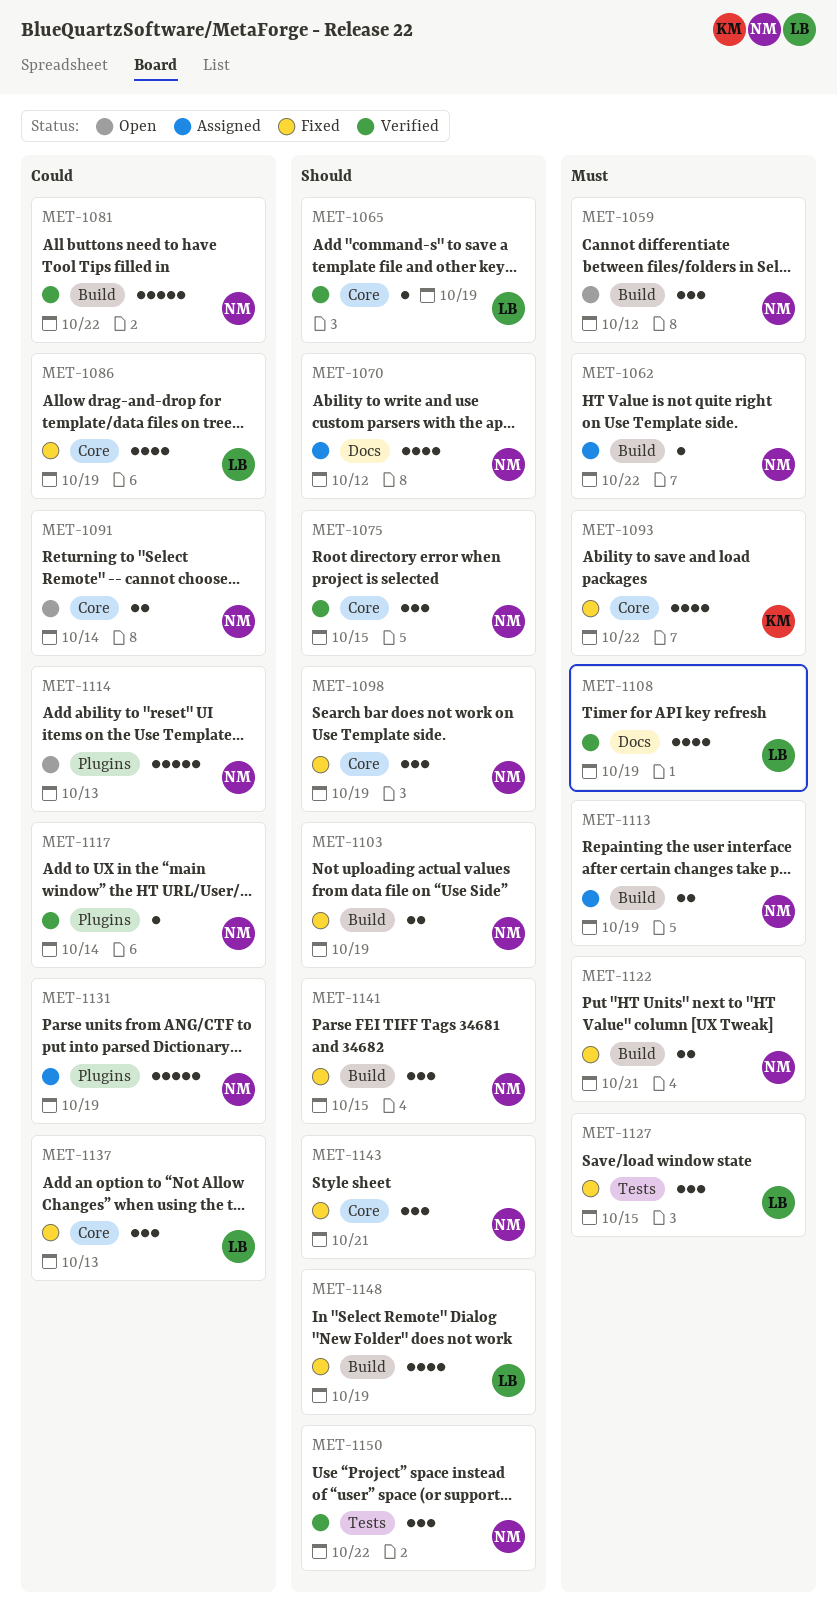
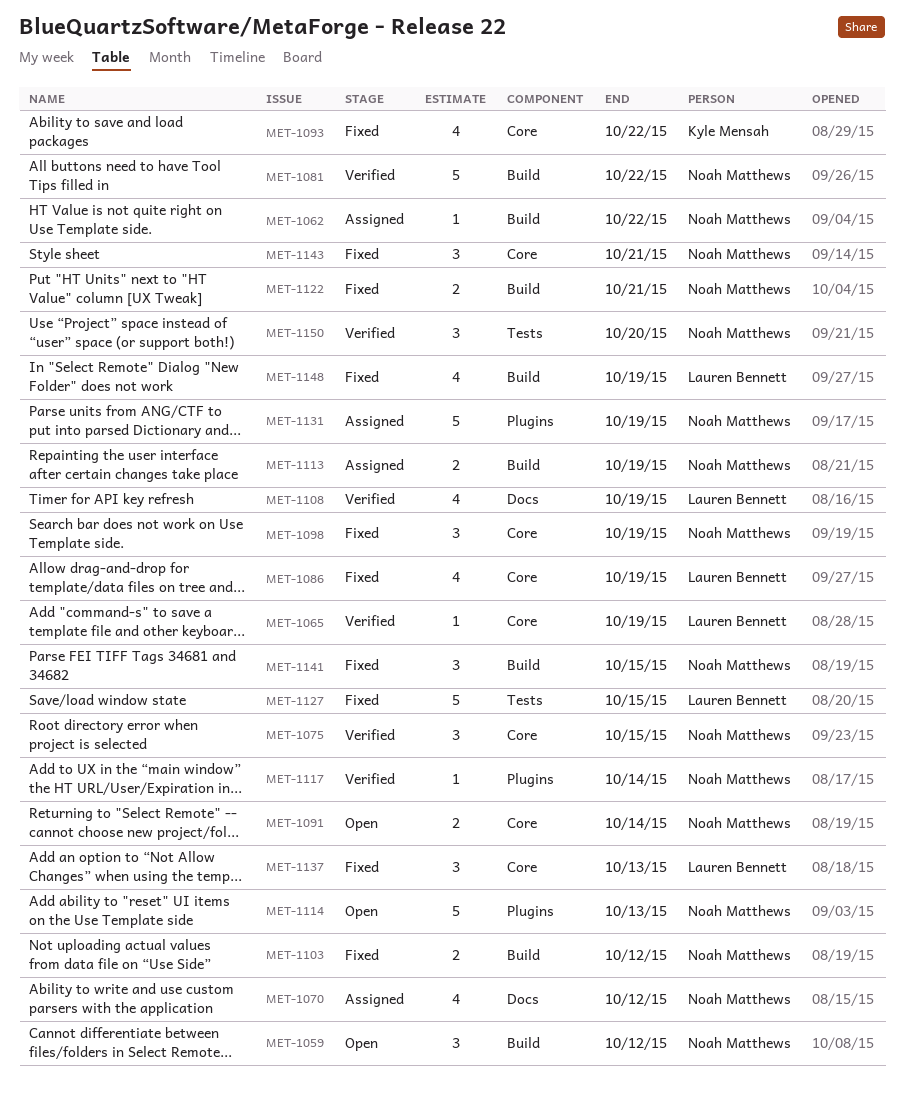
MET-1103, due: Oct 19 -> Oct 12
MET-1127, estimate: 3 -> 5
MET-1150, due: Oct 22 -> Oct 20

